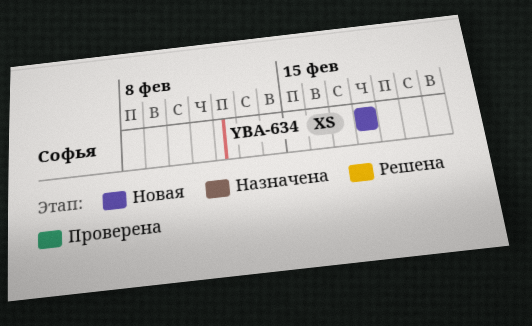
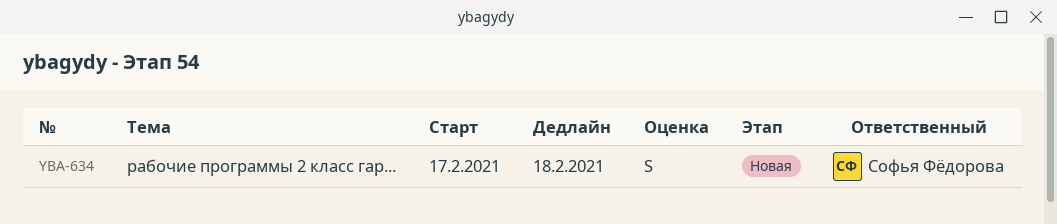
YBA-634, estimate: XS -> S
YBA-634, start: Feb 18 -> Feb 17

